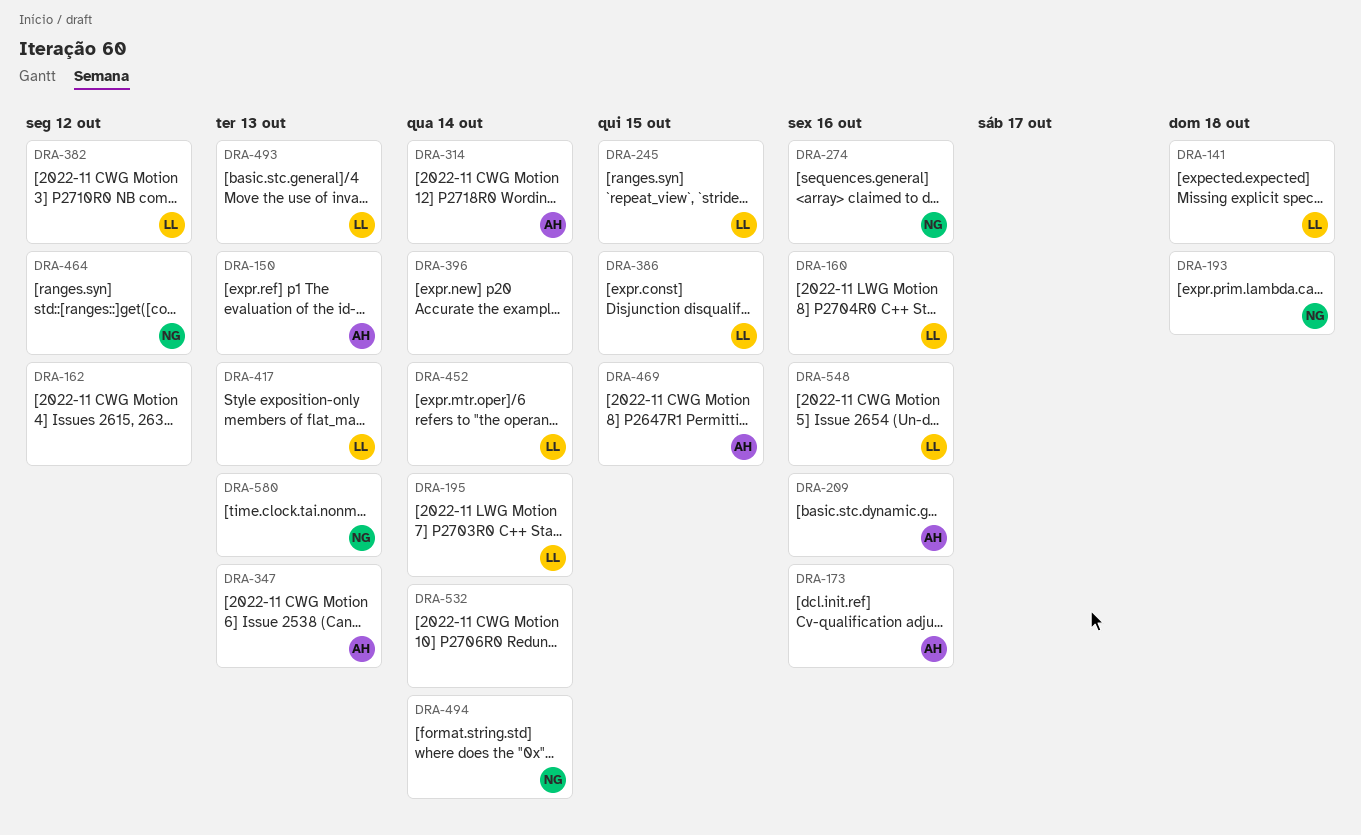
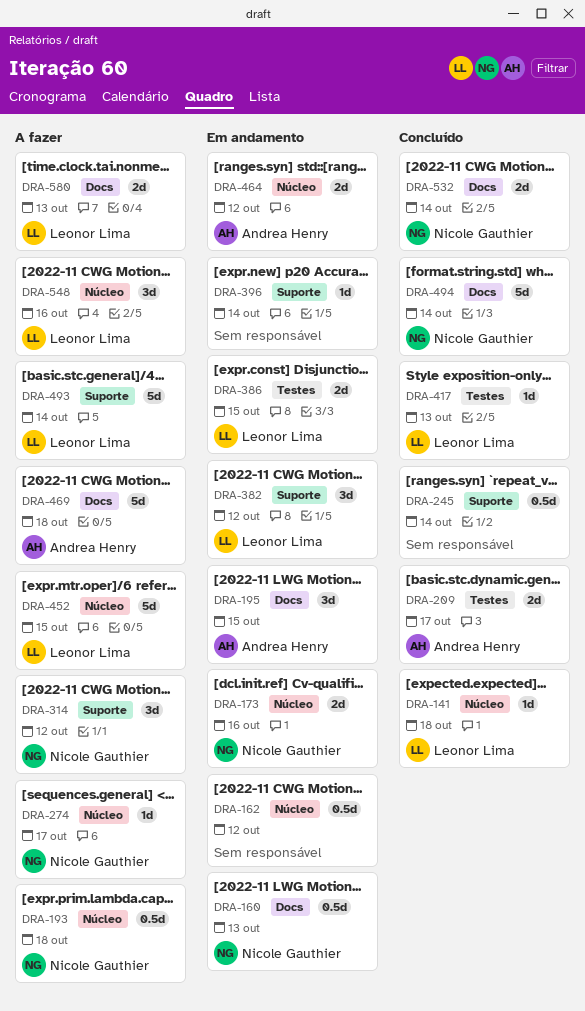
DRA-150: present -> none
DRA-160, owner: Leonor Lima -> Nicole Gauthier
DRA-160, due: Oct 16 -> Oct 13
DRA-173, owner: Andrea Henry -> Nicole Gauthier
DRA-195, owner: Leonor Lima -> Andrea Henry
DRA-195, due: Oct 14 -> Oct 15
DRA-209, due: Oct 16 -> Oct 17
DRA-245, owner: Leonor Lima -> none
DRA-245, due: Oct 15 -> Oct 14
DRA-274, due: Oct 16 -> Oct 17
DRA-314, owner: Andrea Henry -> Nicole Gauthier
DRA-314, due: Oct 14 -> Oct 12
DRA-347: present -> none
DRA-452, due: Oct 14 -> Oct 15
DRA-464, owner: Nicole Gauthier -> Andrea Henry
DRA-469, due: Oct 15 -> Oct 18
DRA-493, due: Oct 13 -> Oct 14
DRA-532, owner: none -> Nicole Gauthier
DRA-580, owner: Nicole Gauthier -> Leonor Lima

